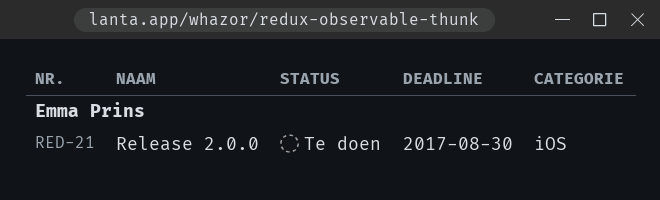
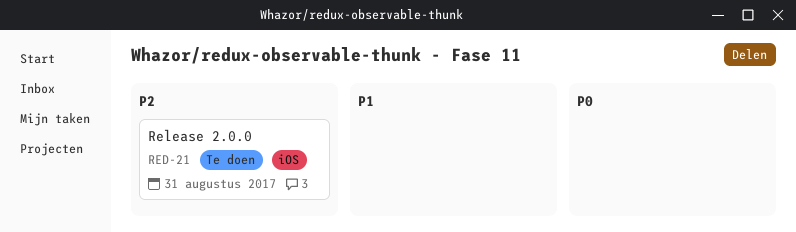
RED-21, due: Aug 30 -> Aug 31

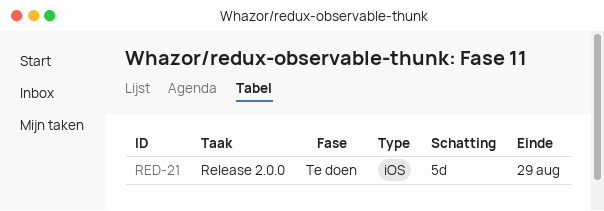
RED-21, due: Aug 31 -> Aug 29

